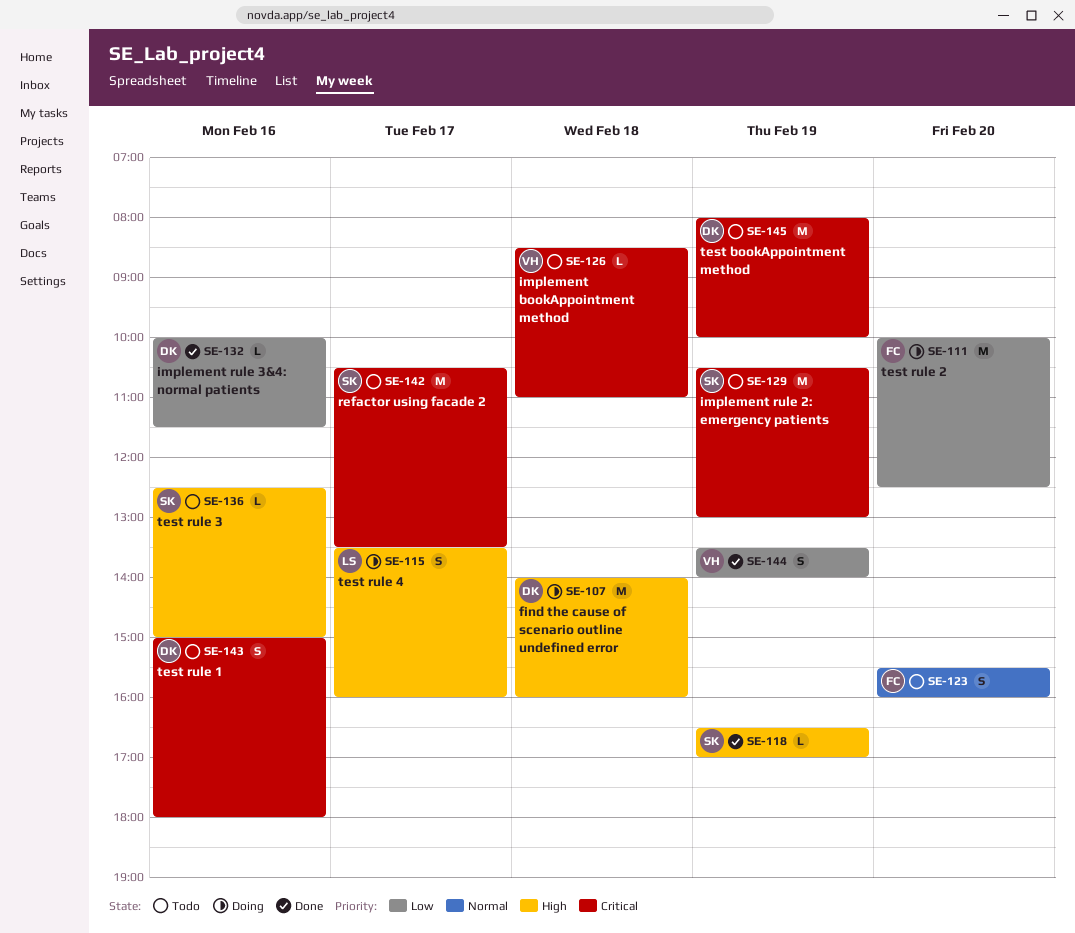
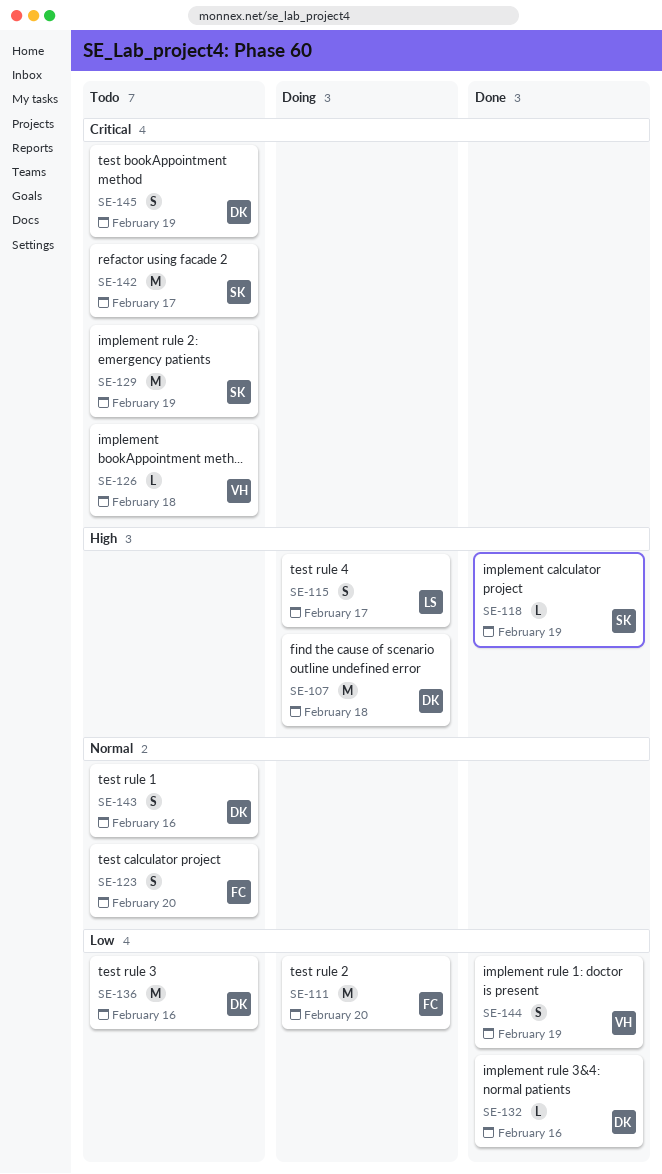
SE-136, owner: SK -> DK
SE-136, priority: High -> Low
SE-136, estimate: L -> M
SE-143, priority: Critical -> Normal
SE-145, estimate: M -> S

